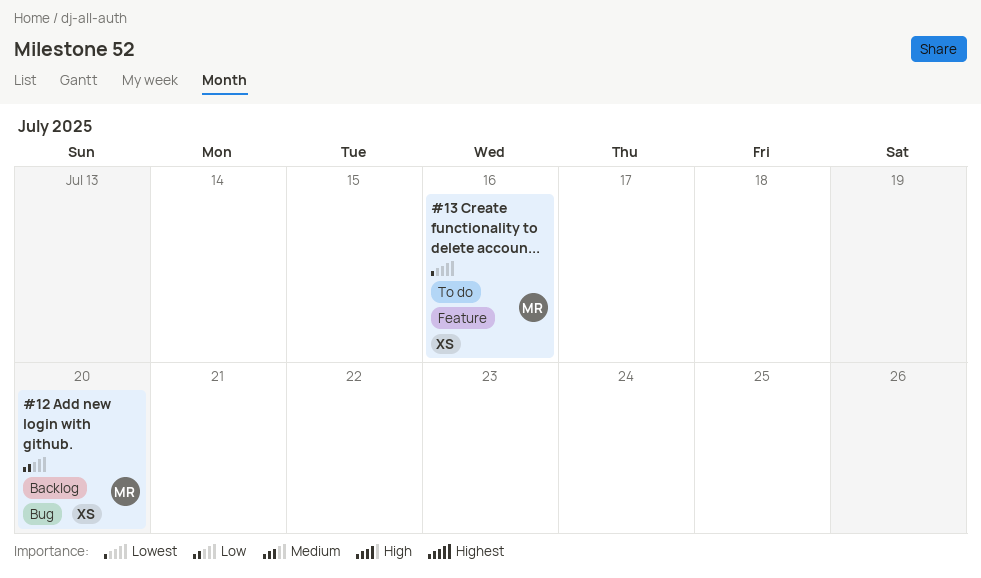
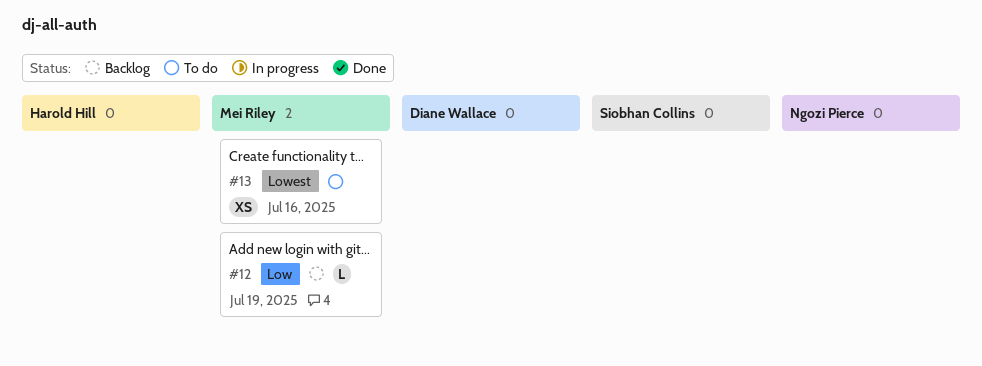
#12, estimate: XS -> L
#12, due: Jul 20 -> Jul 19

